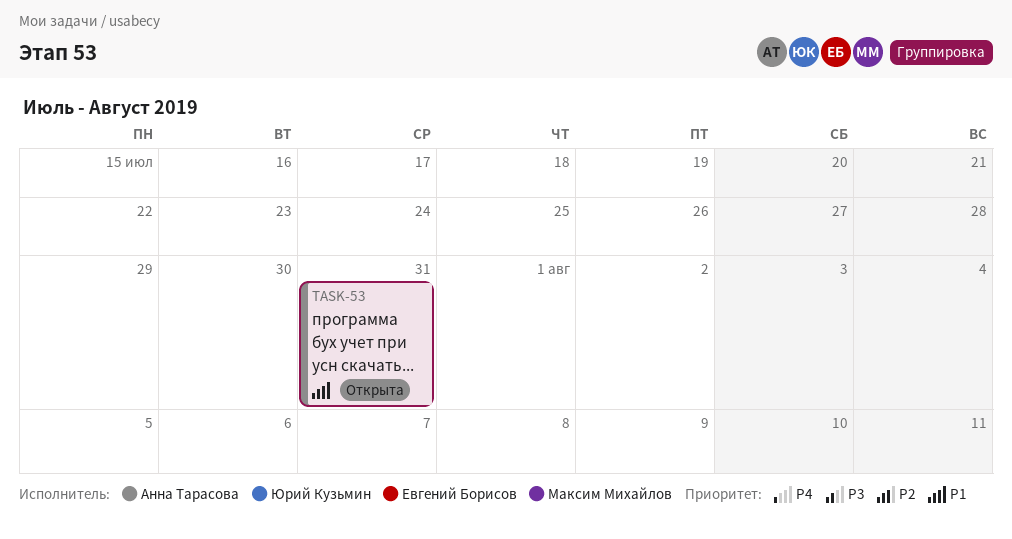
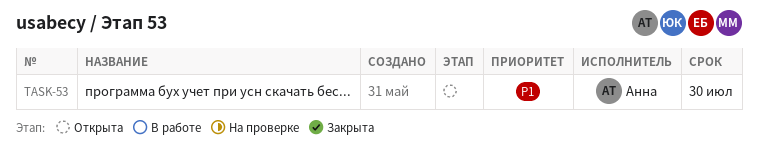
TASK-53, due: Jul 31 -> Jul 30

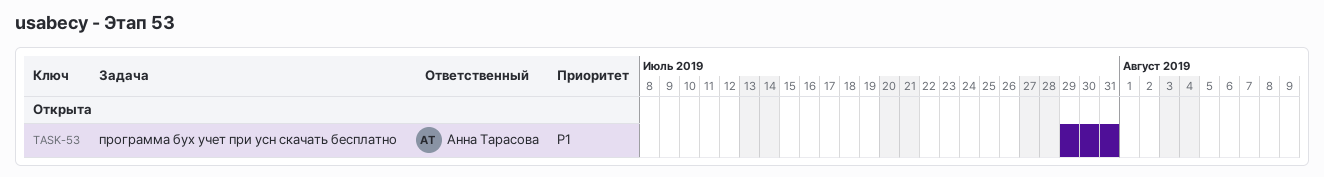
TASK-53, due: Jul 30 -> Jul 31

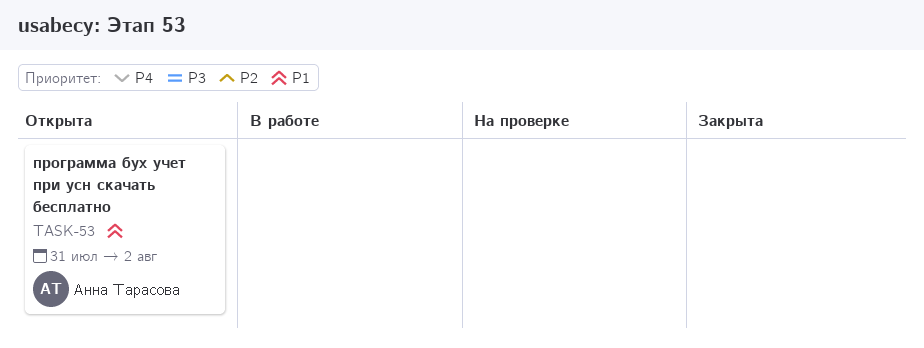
TASK-53, start: Jul 29 -> Jul 31
TASK-53, due: Jul 31 -> Aug 2

